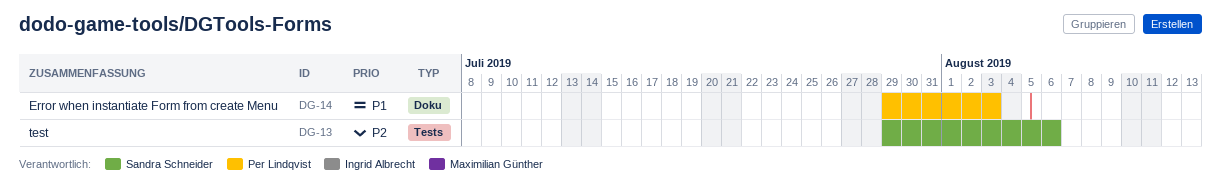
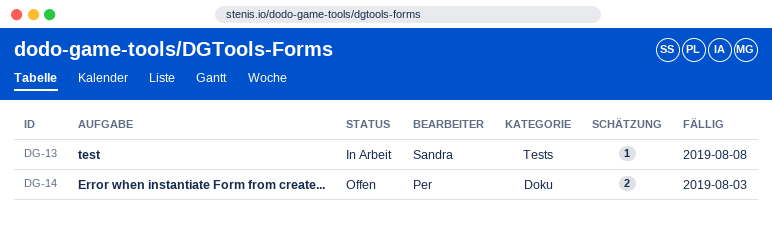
DG-13, due: Aug 6 -> Aug 8

